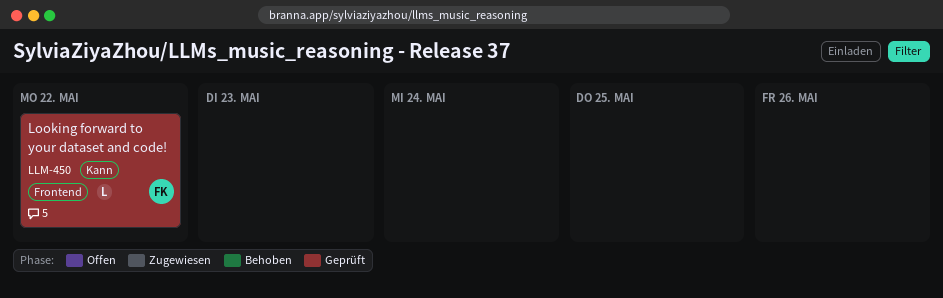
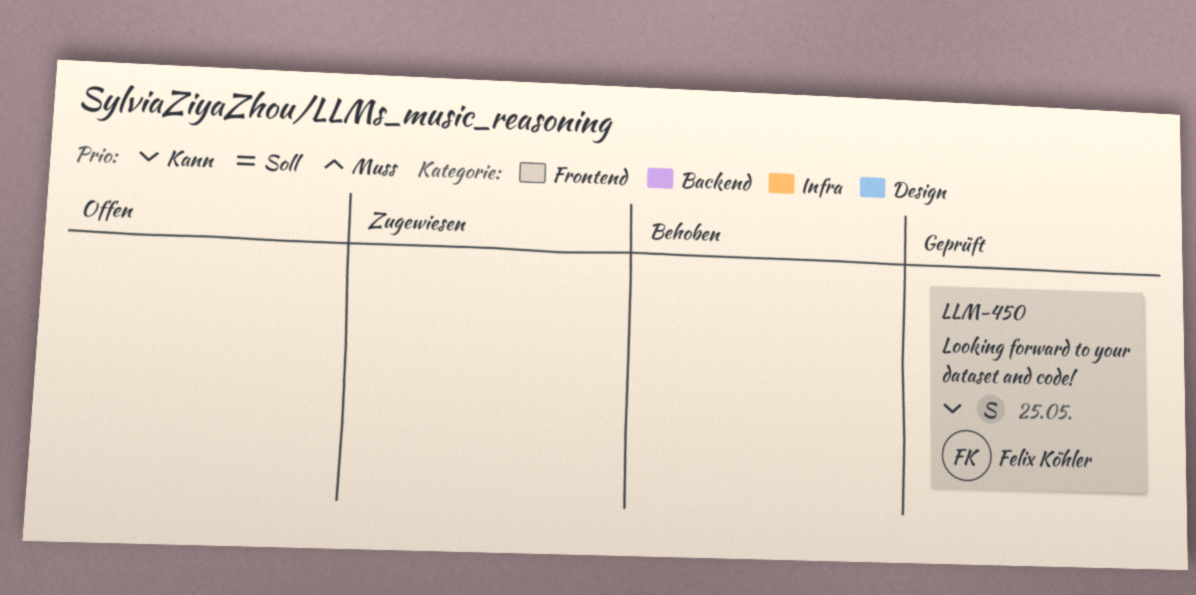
LLM-450, estimate: L -> S
LLM-450, due: May 22 -> May 25

